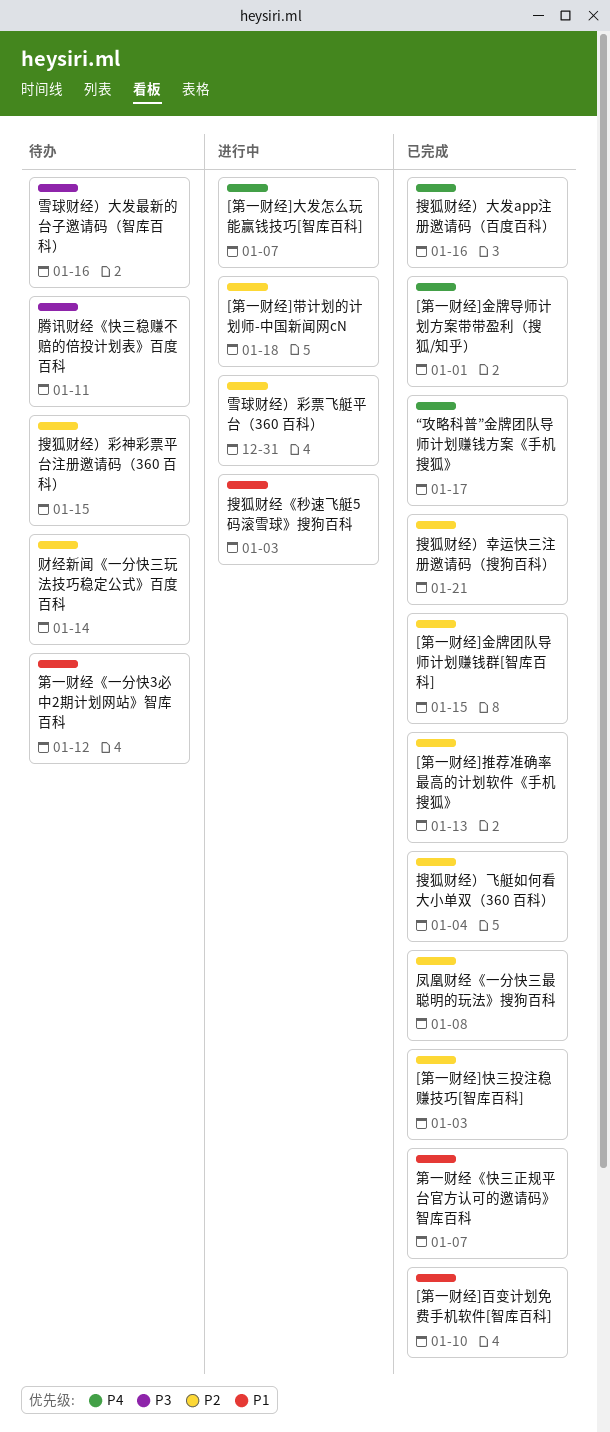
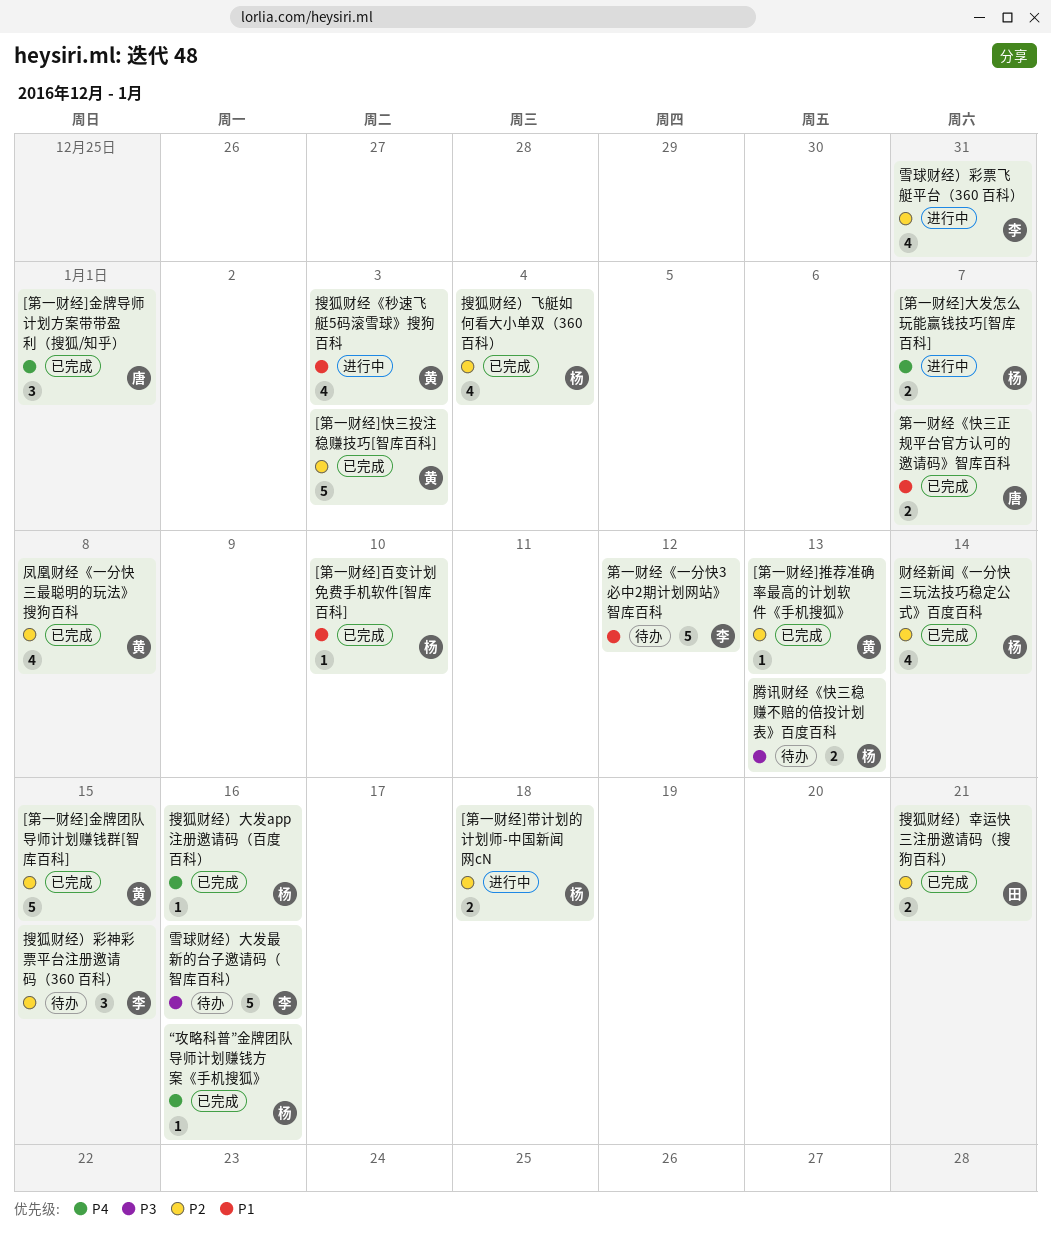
“攻略科普”金牌团队导师计划赚钱方案《手机搜狐》, due: Jan 17 -> Jan 16
腾讯财经《快三稳赚不赔的倍投计划表》百度百科, due: Jan 11 -> Jan 13
财经新闻《一分快三玩法技巧稳定公式》百度百科, status: 待办 -> 已完成

